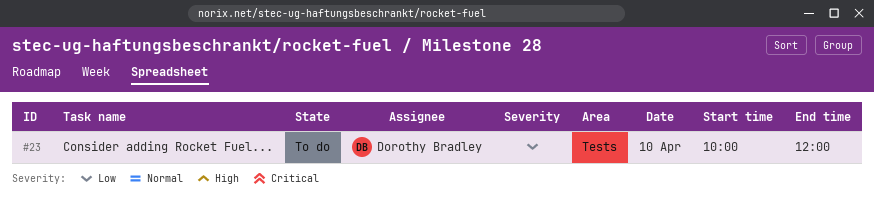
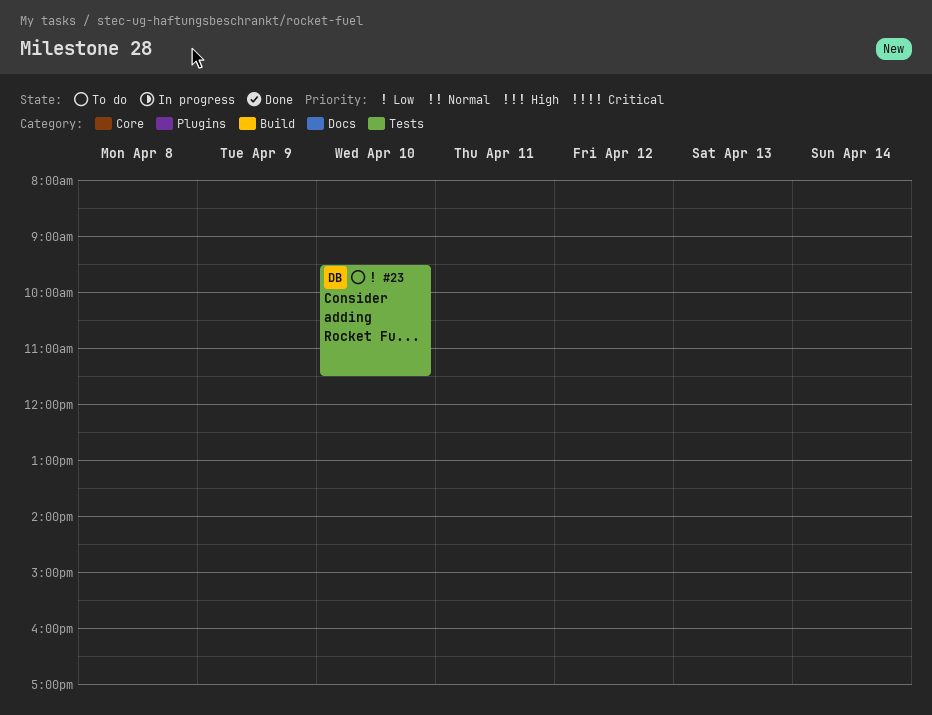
#23, begins: 10:00 -> 09:30
#23, ends: 12:00 -> 11:30

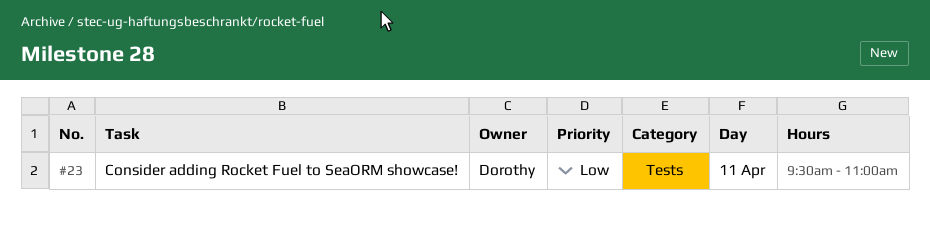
#23, day: Apr 10 -> Apr 11
#23, ends: 11:30 -> 11:00

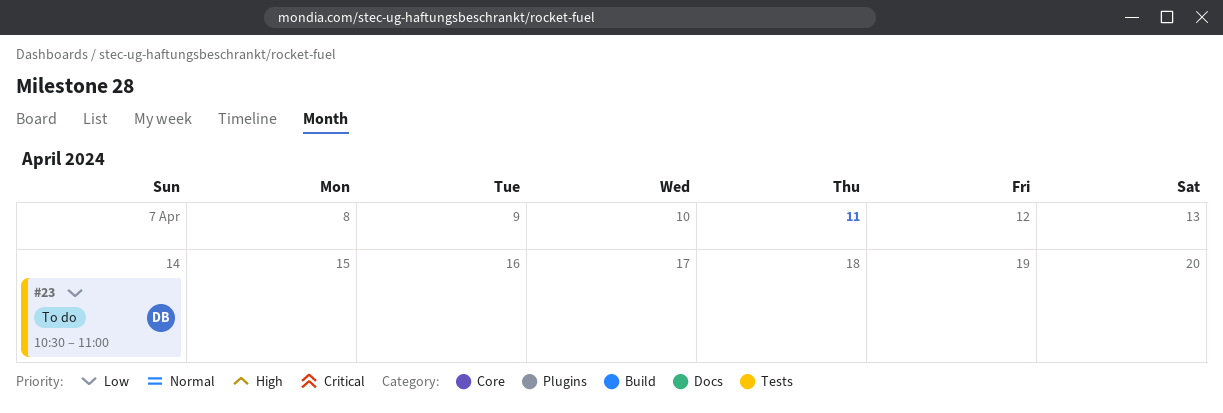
#23, day: Apr 11 -> Apr 14
#23, begins: 09:30 -> 10:30

